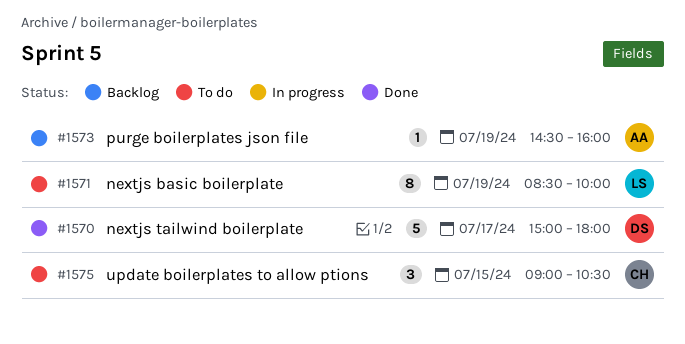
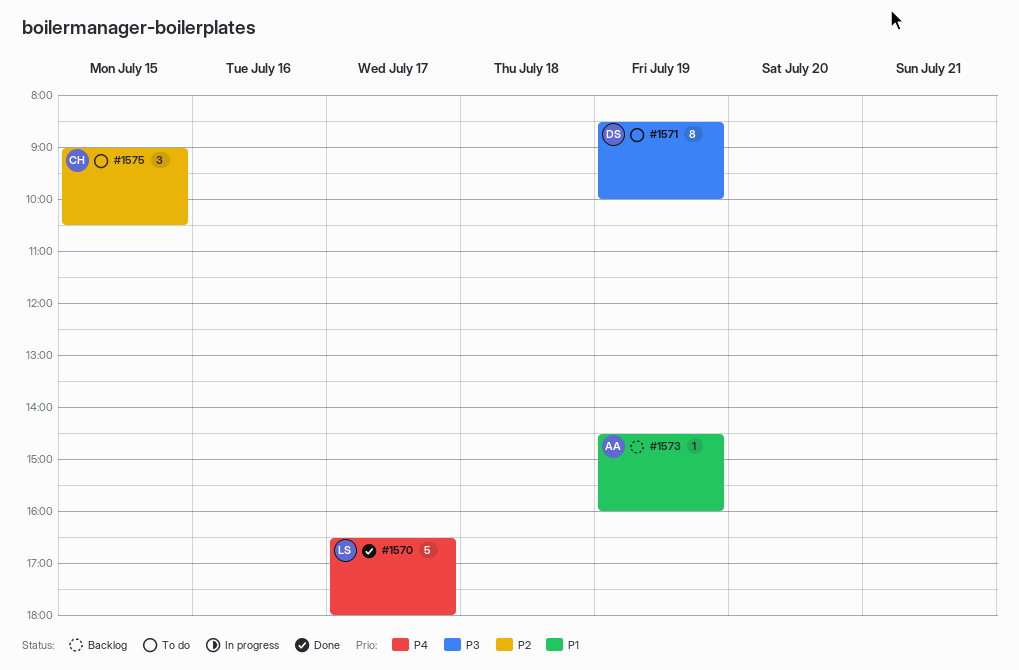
#1570, owner: DS -> LS
#1570, begins: 15:00 -> 16:30
#1571, owner: LS -> DS

